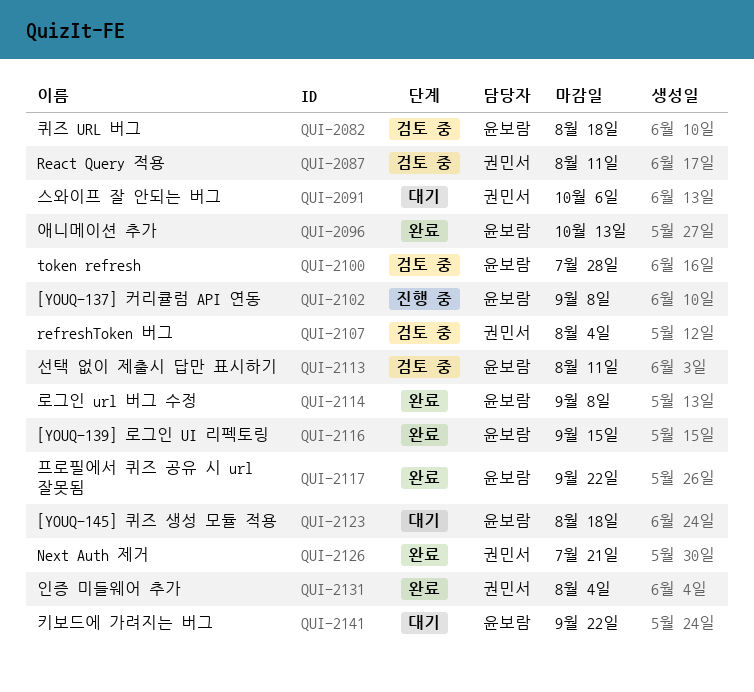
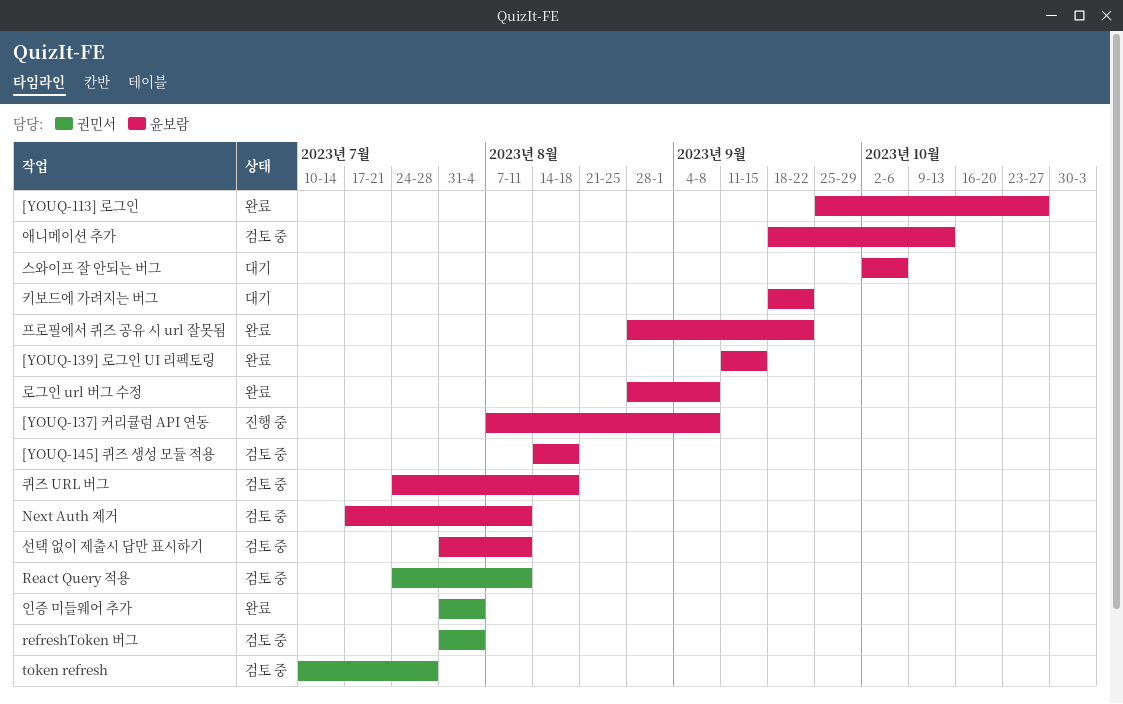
[YOUQ-113] 로그인: none -> present
[YOUQ-145] 퀴즈 생성 모듈 적용, status: 대기 -> 검토 중
Next Auth 제거, status: 완료 -> 검토 중
Next Auth 제거, owner: 권민서 -> 윤보람
Next Auth 제거, due: Jul 21 -> Aug 11
token refresh, owner: 윤보람 -> 권민서
스와이프 잘 안되는 버그, owner: 권민서 -> 윤보람
애니메이션 추가, status: 완료 -> 검토 중

